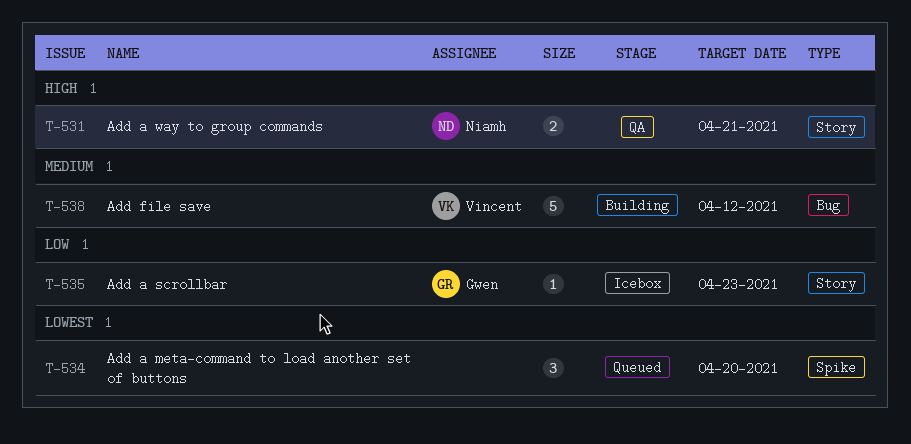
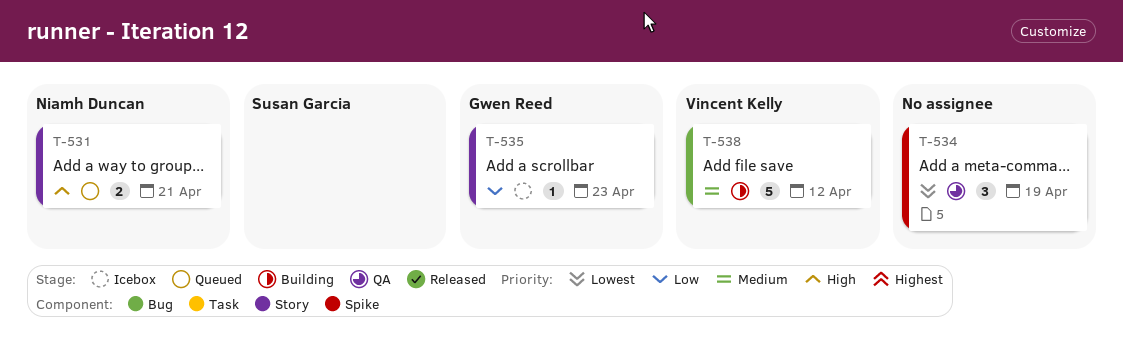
T-531, status: QA -> Queued
T-534, status: Queued -> QA
T-534, due: Apr 20 -> Apr 19

